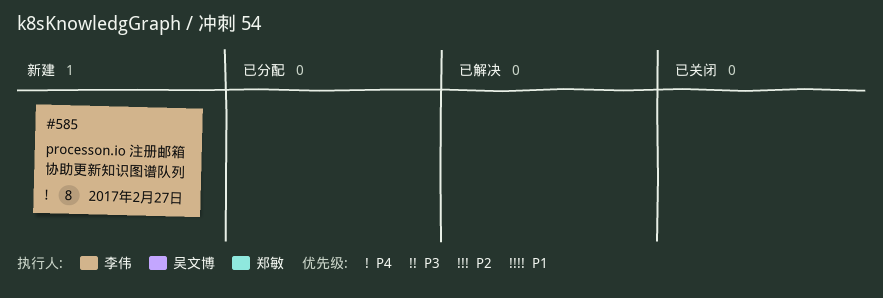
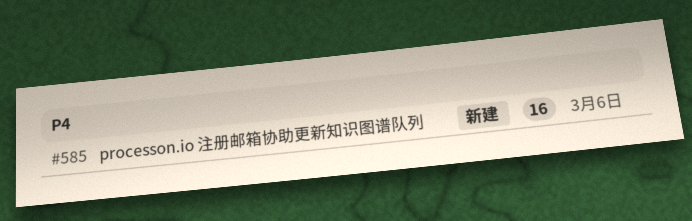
#585, estimate: 8 -> 16
#585, due: Feb 27 -> Mar 6

